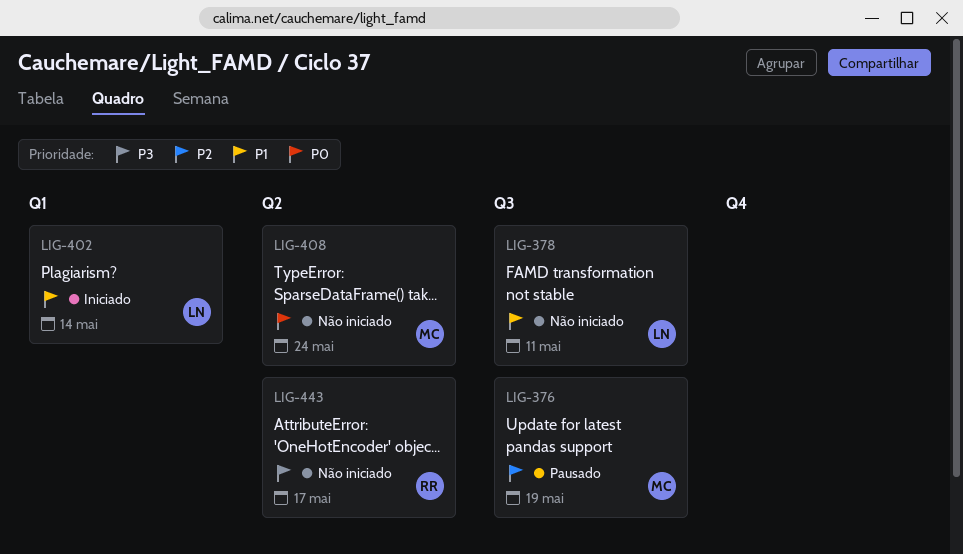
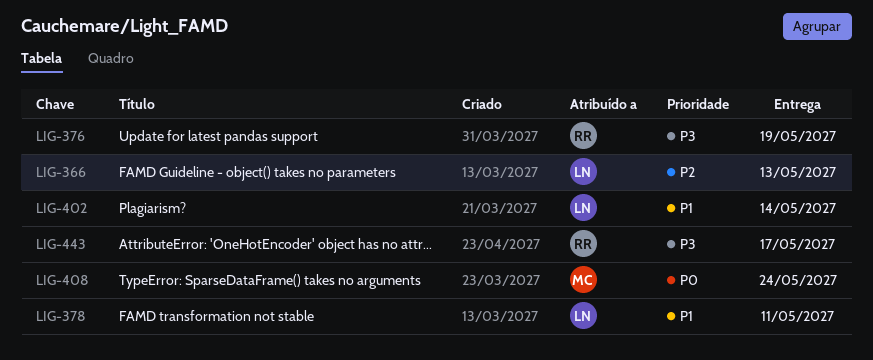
LIG-366: none -> present
LIG-376, owner: MC -> RR
LIG-376, priority: P2 -> P3

